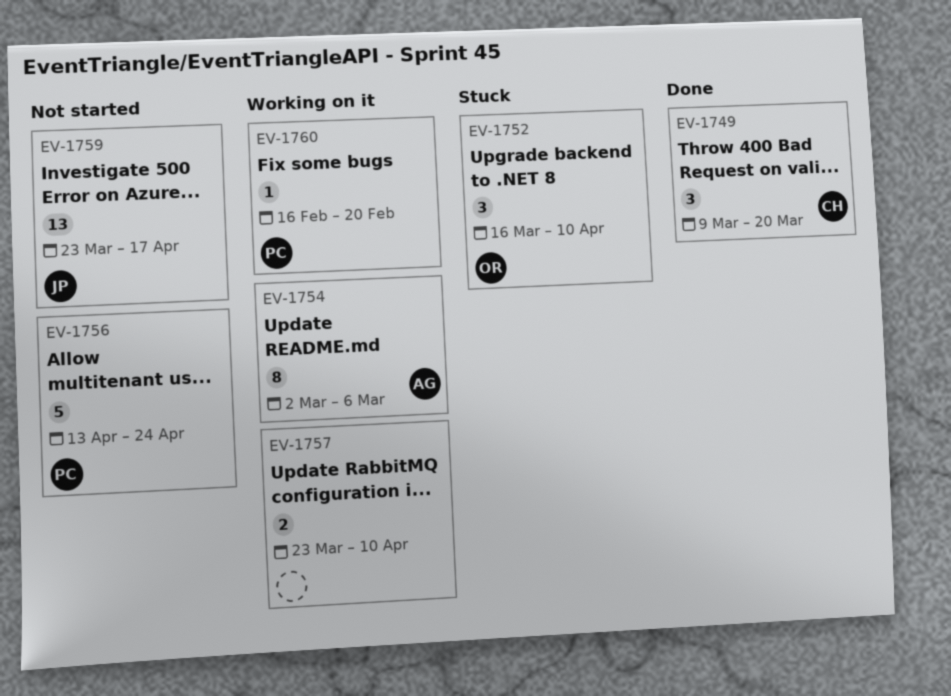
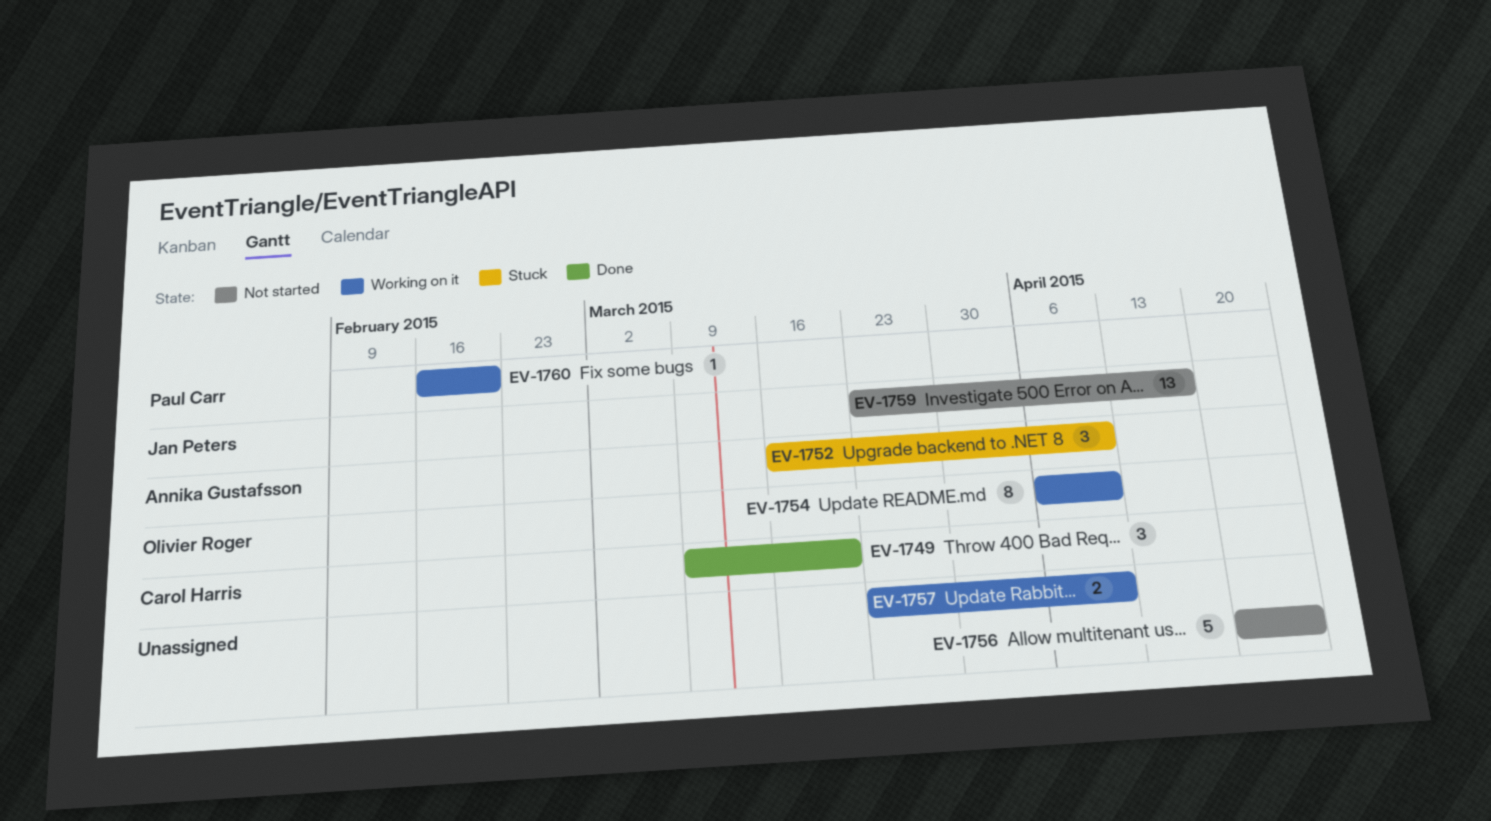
EV-1752, owner: Olivier Roger -> Annika Gustafsson
EV-1754, owner: Annika Gustafsson -> Olivier Roger
EV-1754, start: Mar 2 -> Apr 6
EV-1754, due: Mar 6 -> Apr 10
EV-1756, owner: Paul Carr -> none
EV-1756, start: Apr 13 -> Apr 20

